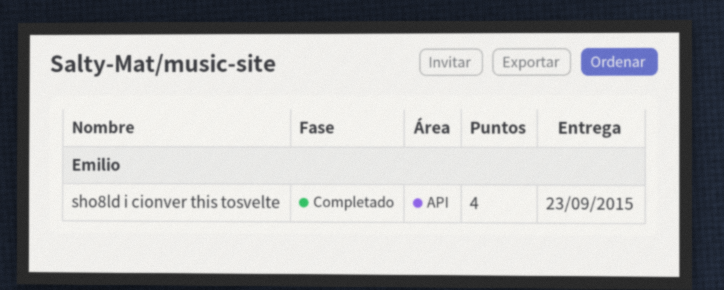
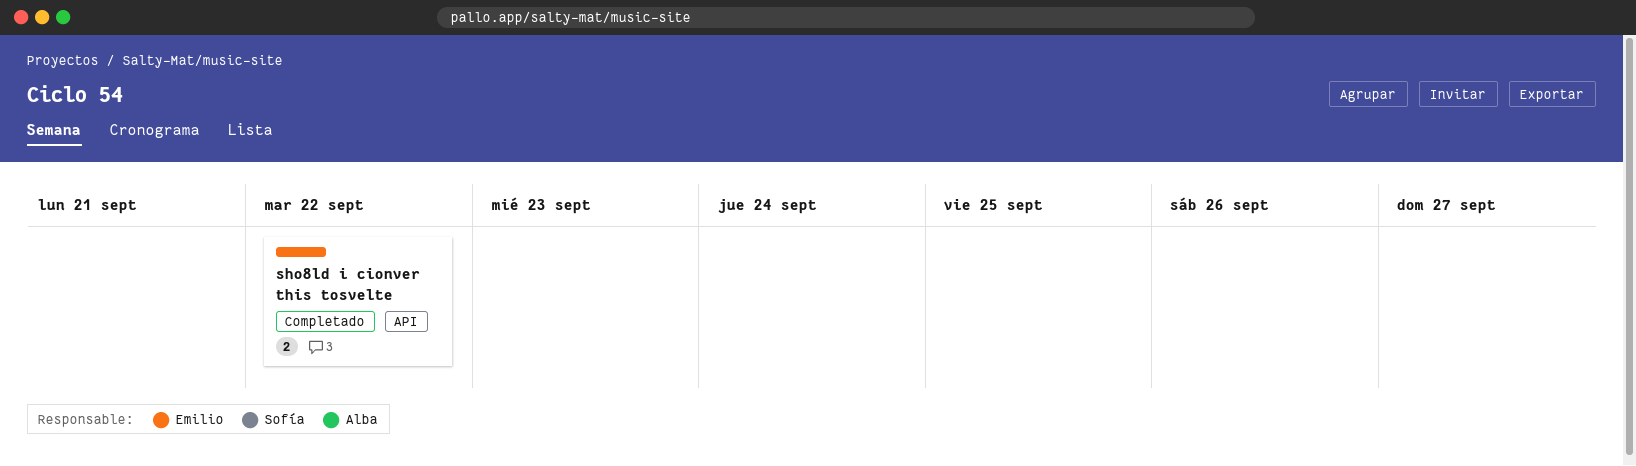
sho8ld i cionver this tosvelte, estimate: 4 -> 2
sho8ld i cionver this tosvelte, due: Sep 23 -> Sep 22

